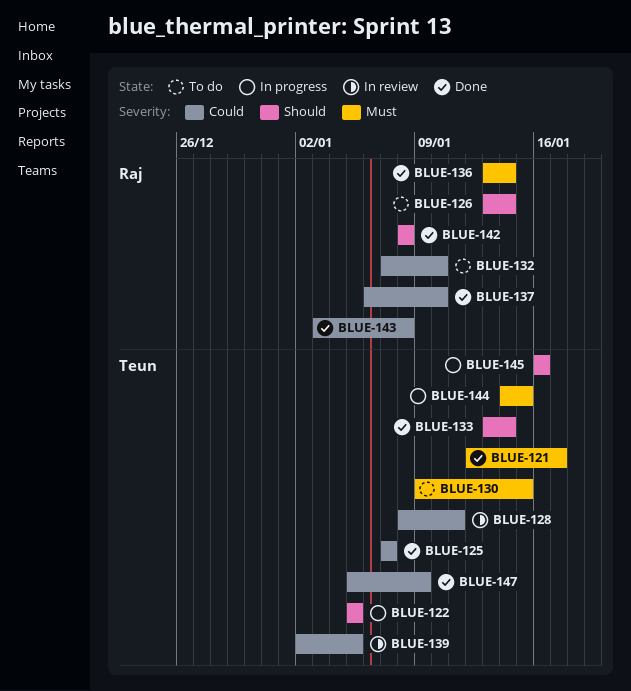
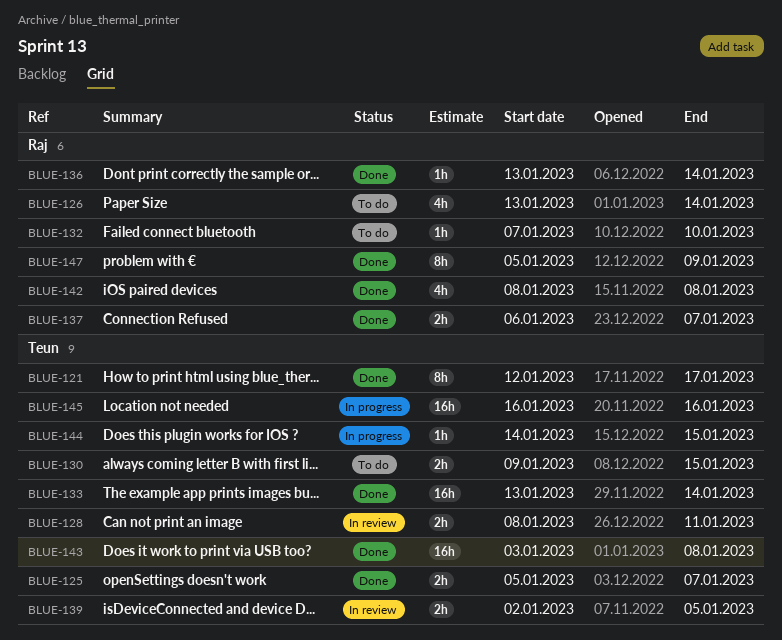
BLUE-122: present -> none
BLUE-125, start: Jan 7 -> Jan 5
BLUE-137, due: Jan 10 -> Jan 7
BLUE-143, owner: Raj -> Teun
BLUE-147, owner: Teun -> Raj

